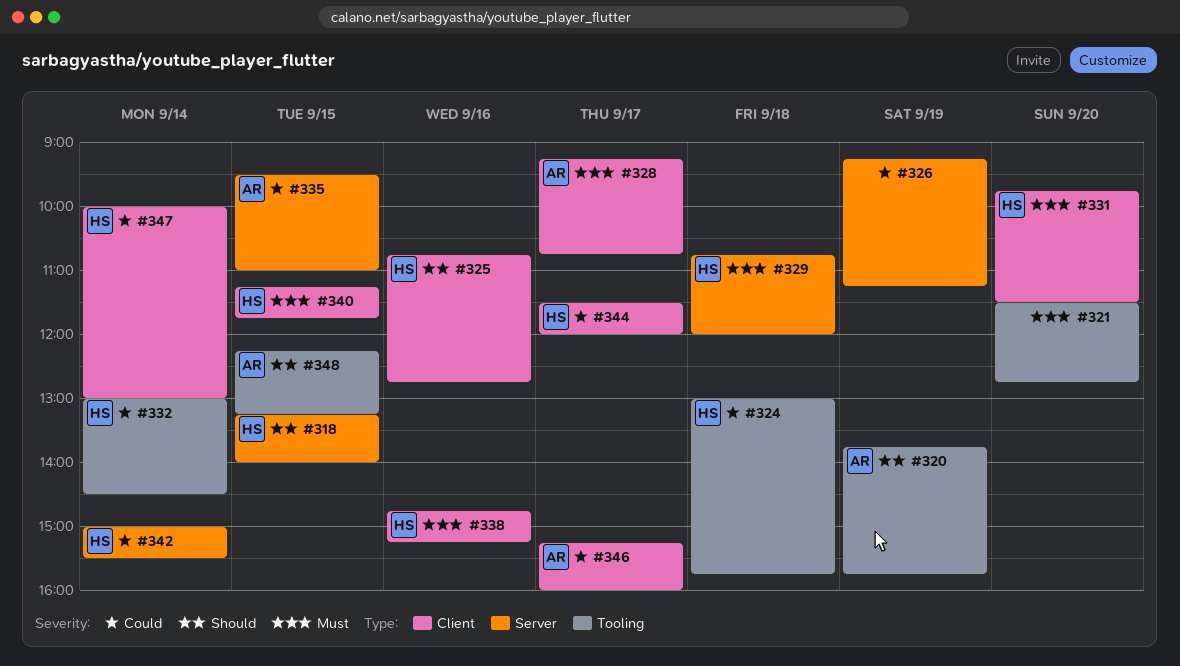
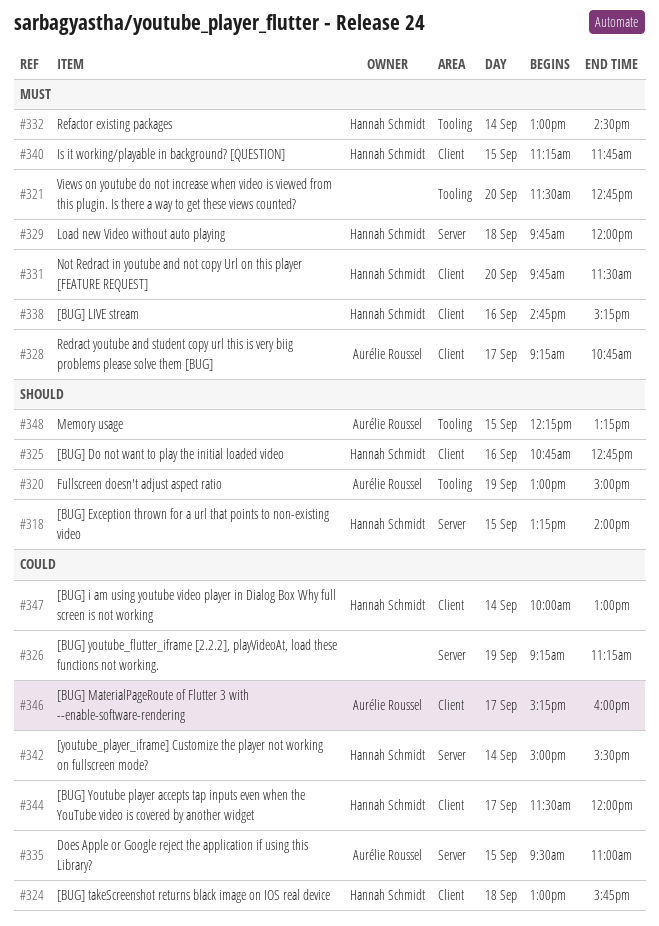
#320, begins: 13:45 -> 13:00
#320, ends: 15:45 -> 15:00
#324, label: Tooling -> Client
#329, begins: 10:45 -> 09:45
#332, priority: Could -> Must

